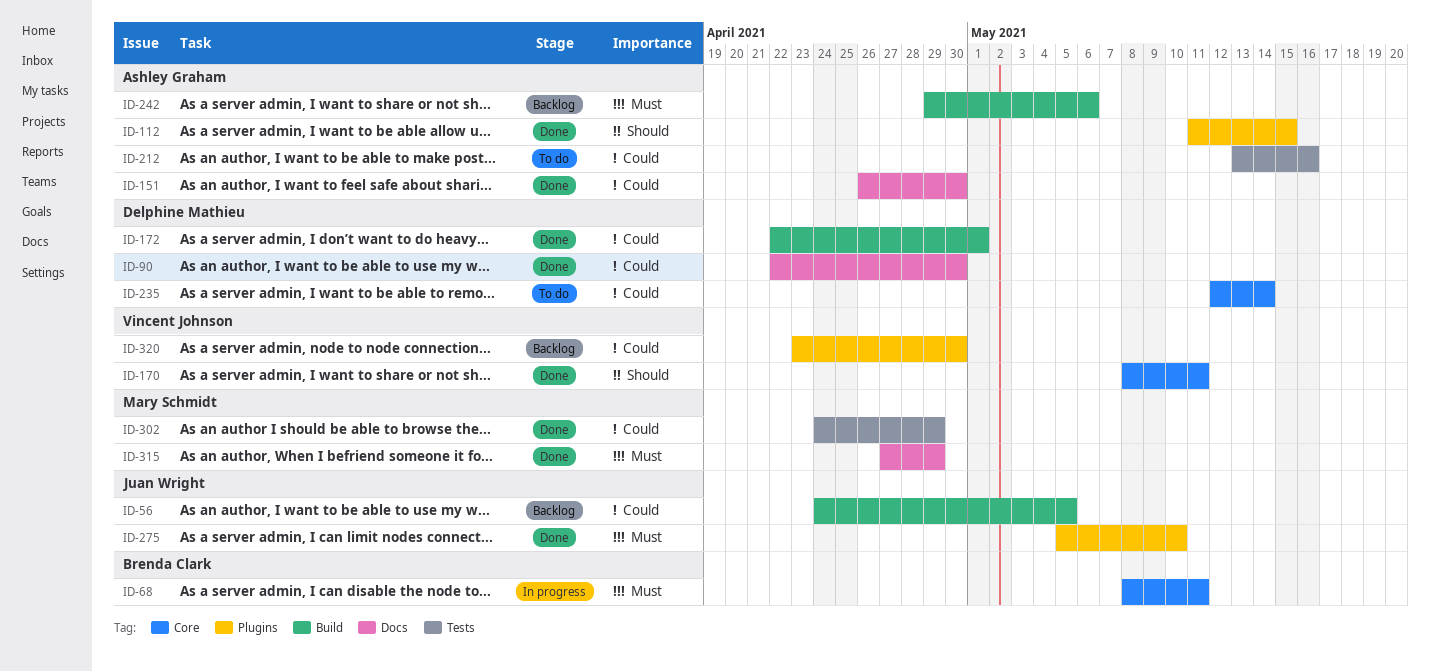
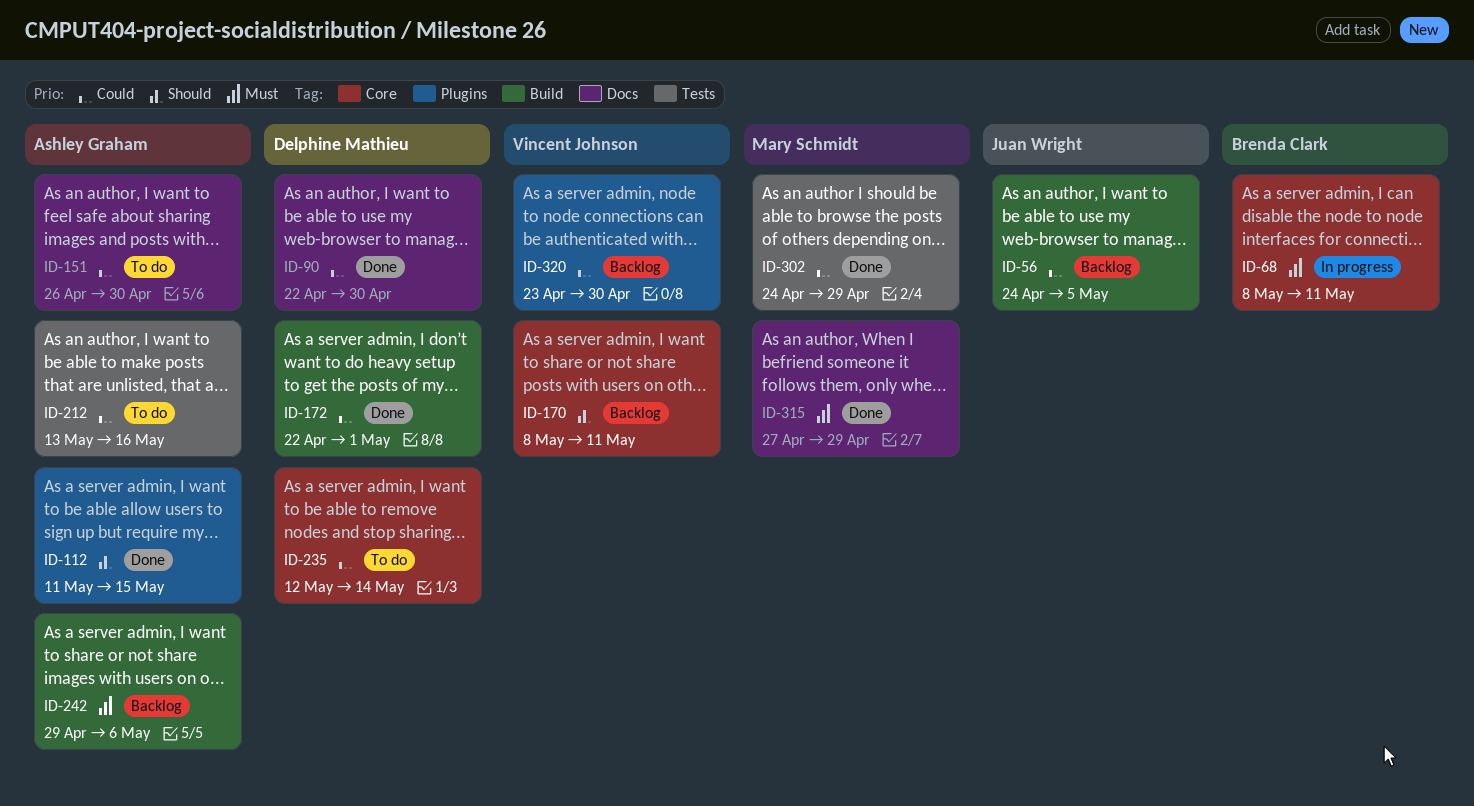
ID-151, status: Done -> To do
ID-170, status: Done -> Backlog
ID-275: present -> none

